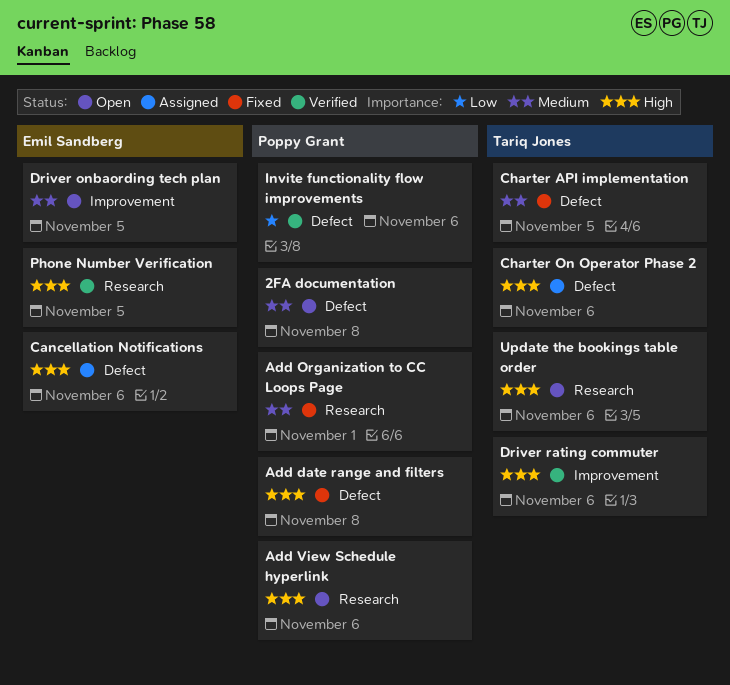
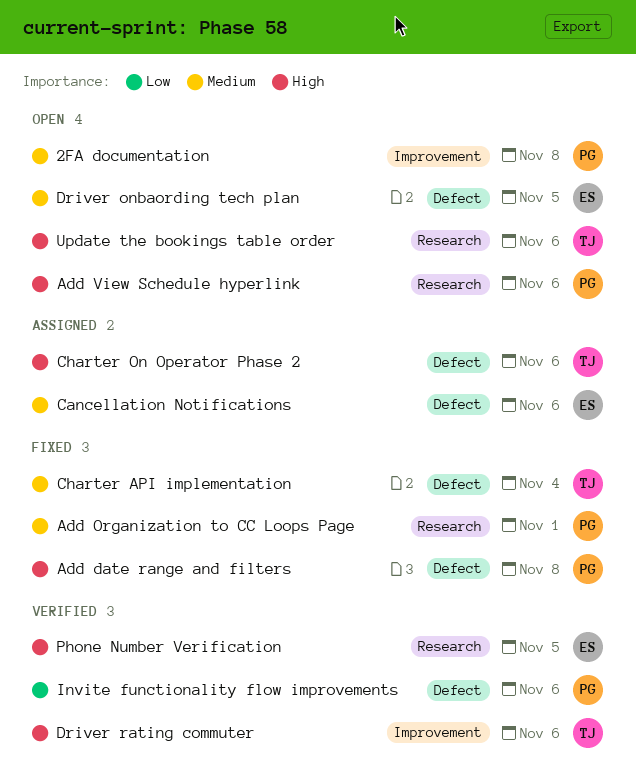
2FA documentation, label: Defect -> Improvement
Cancellation Notifications, priority: High -> Medium
Charter API implementation, due: Nov 5 -> Nov 4
Driver onbaording tech plan, label: Improvement -> Defect

